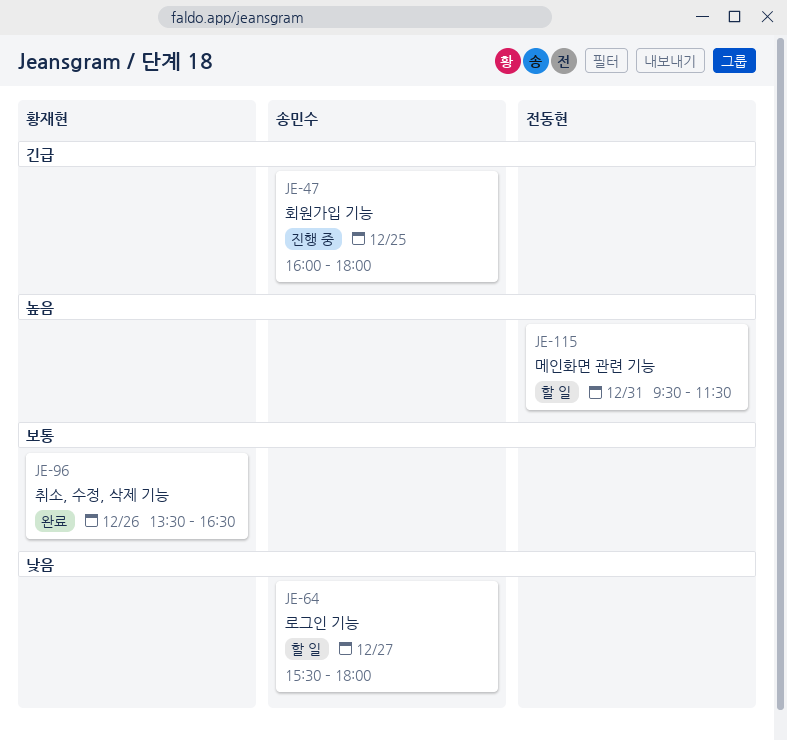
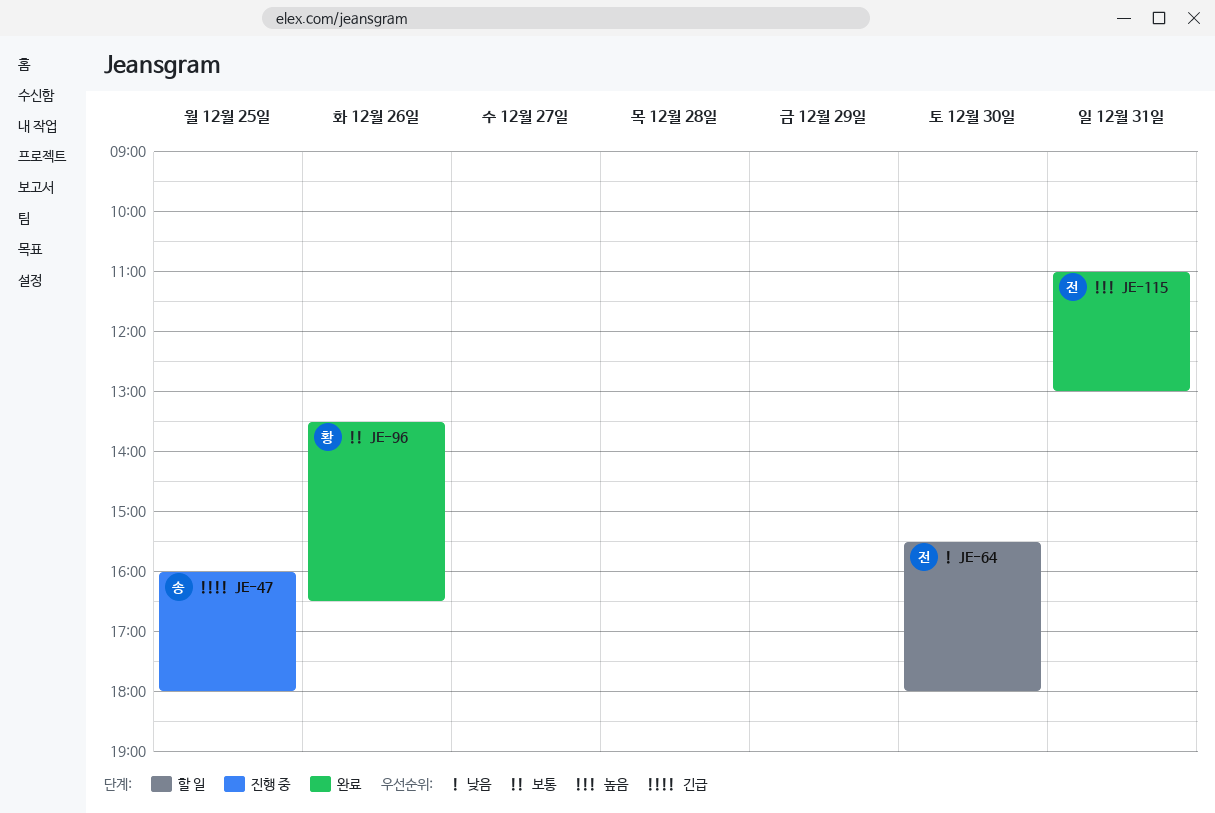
JE-64, owner: 송민수 -> 전동현
JE-64, day: Dec 27 -> Dec 30
JE-115, status: 할 일 -> 완료
JE-115, begins: 09:30 -> 11:00
JE-115, ends: 11:30 -> 13:00

